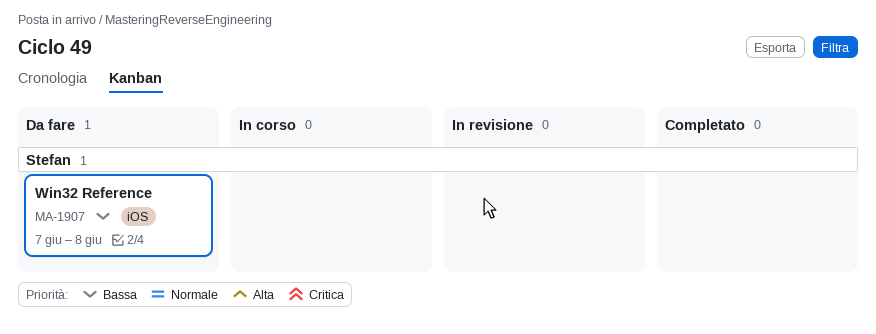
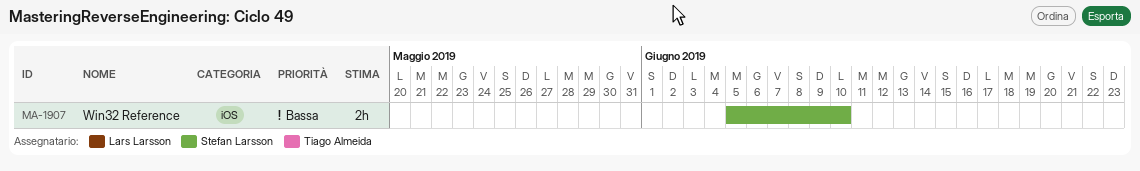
MA-1907, start: Jun 7 -> Jun 5
MA-1907, due: Jun 8 -> Jun 10

